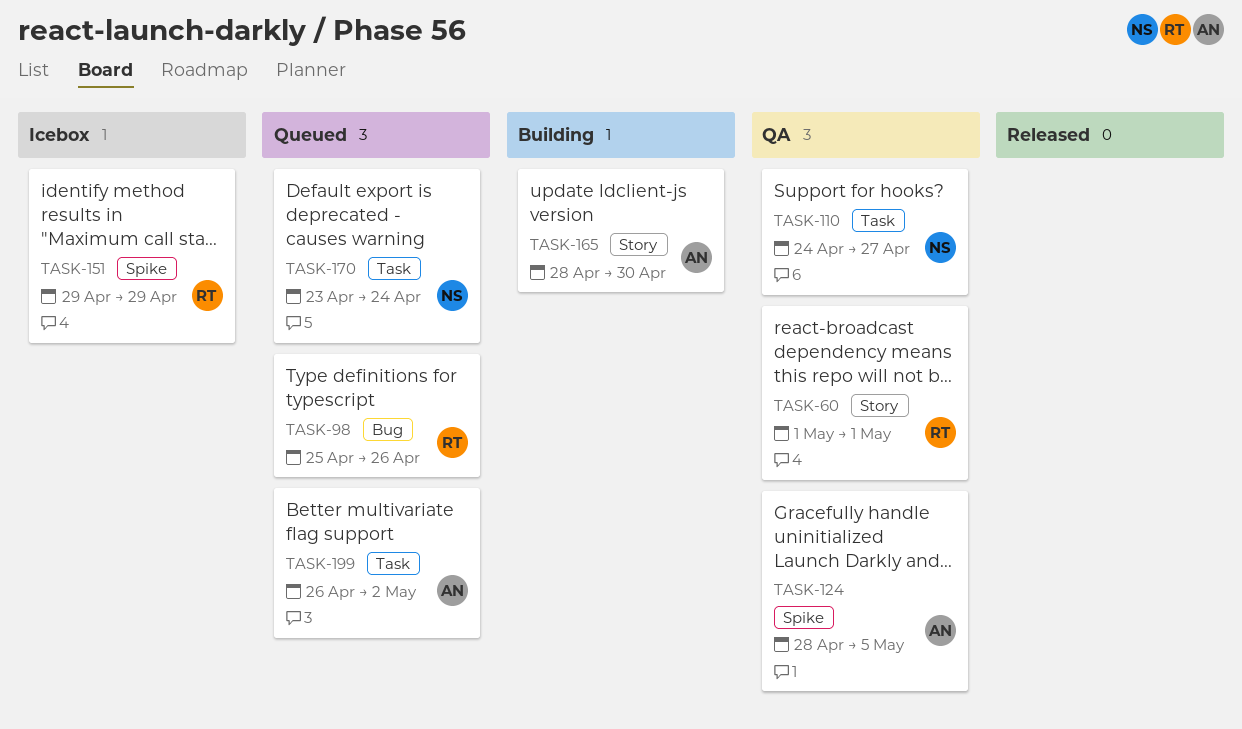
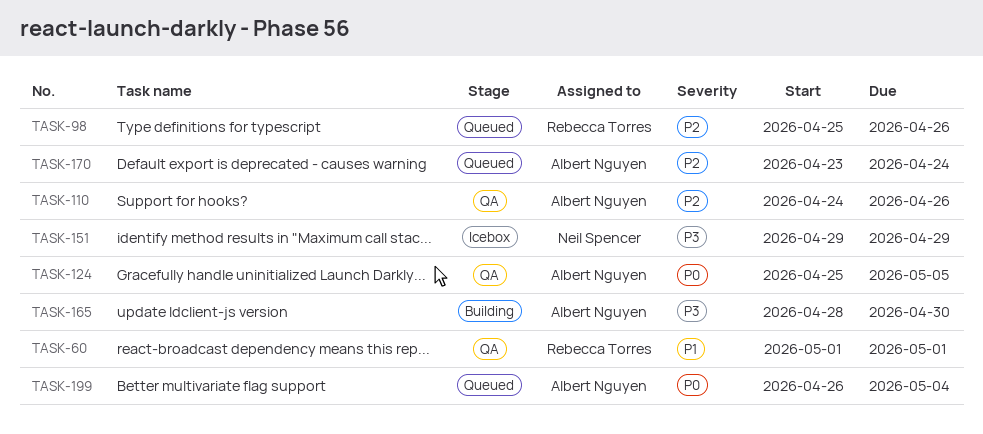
TASK-110, owner: Neil Spencer -> Albert Nguyen
TASK-110, due: Apr 27 -> Apr 26
TASK-124, start: Apr 28 -> Apr 25
TASK-151, owner: Rebecca Torres -> Neil Spencer
TASK-170, owner: Neil Spencer -> Albert Nguyen
TASK-199, due: May 2 -> May 4

